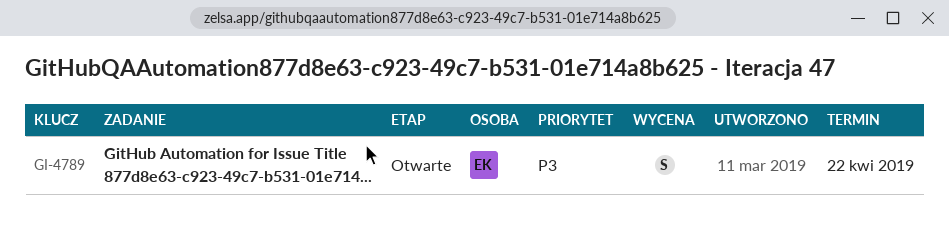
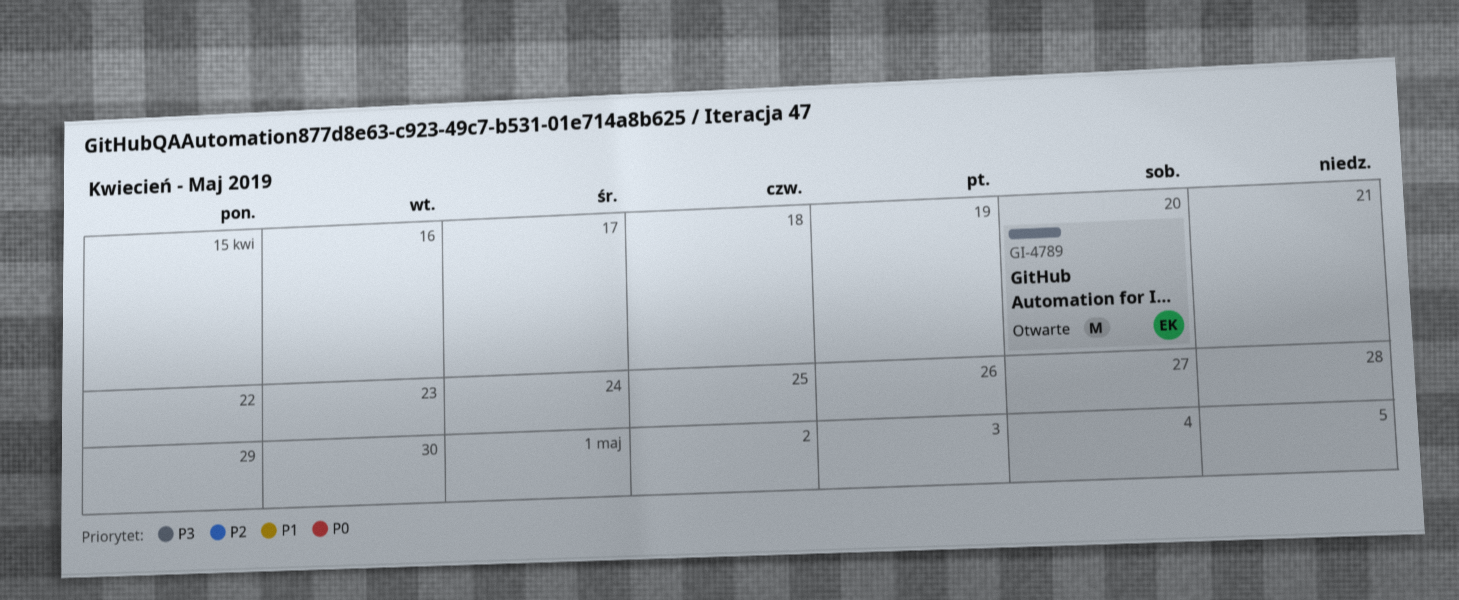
GI-4789, estimate: S -> M
GI-4789, due: Apr 22 -> Apr 20

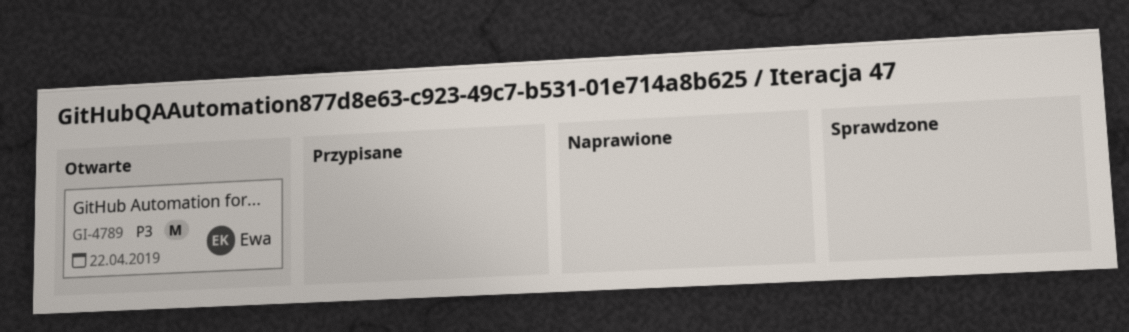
GI-4789, due: Apr 20 -> Apr 22

